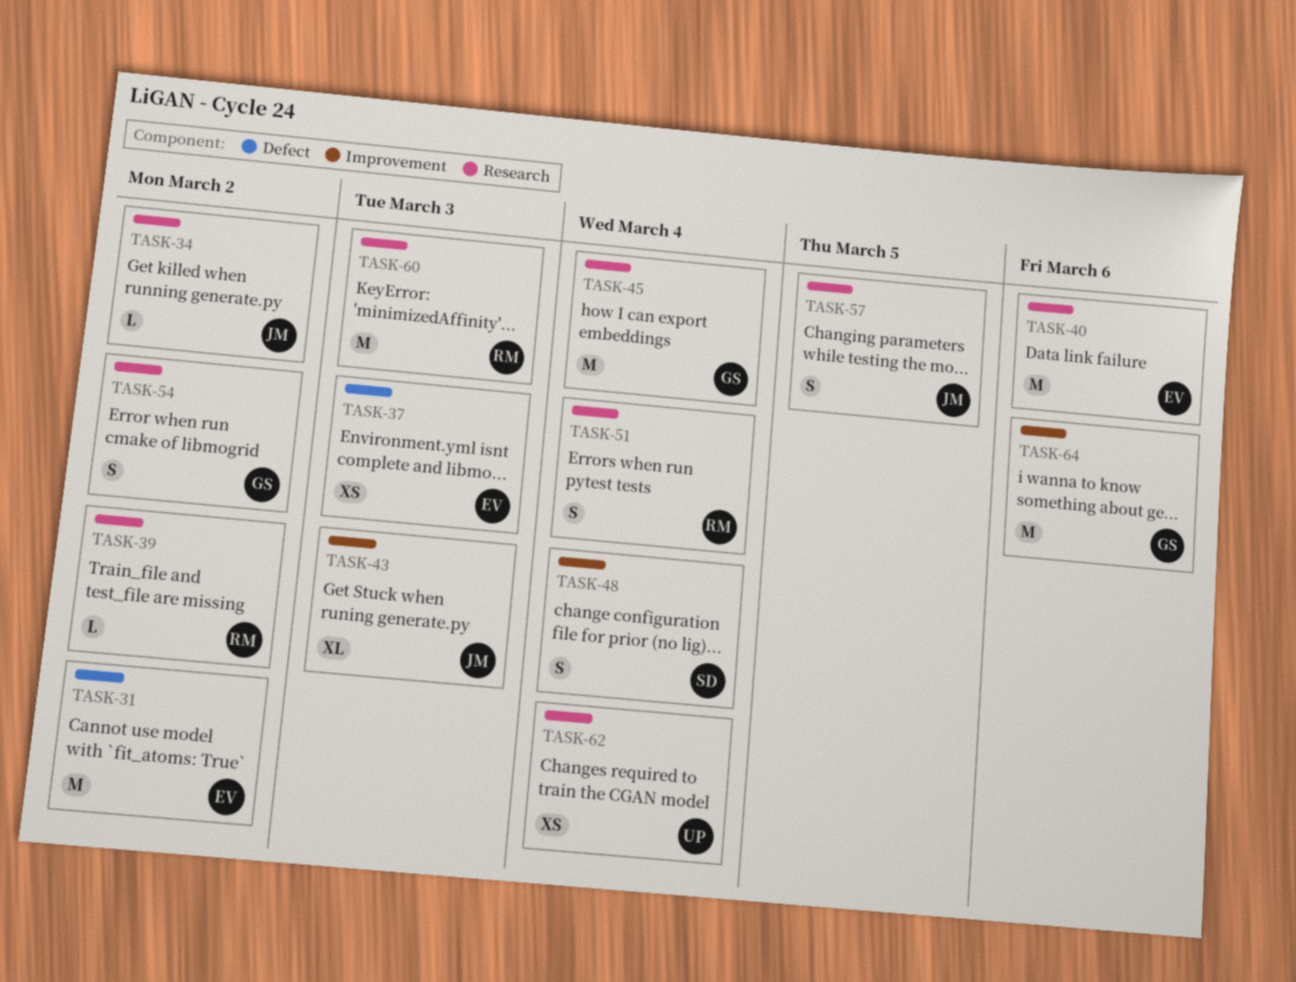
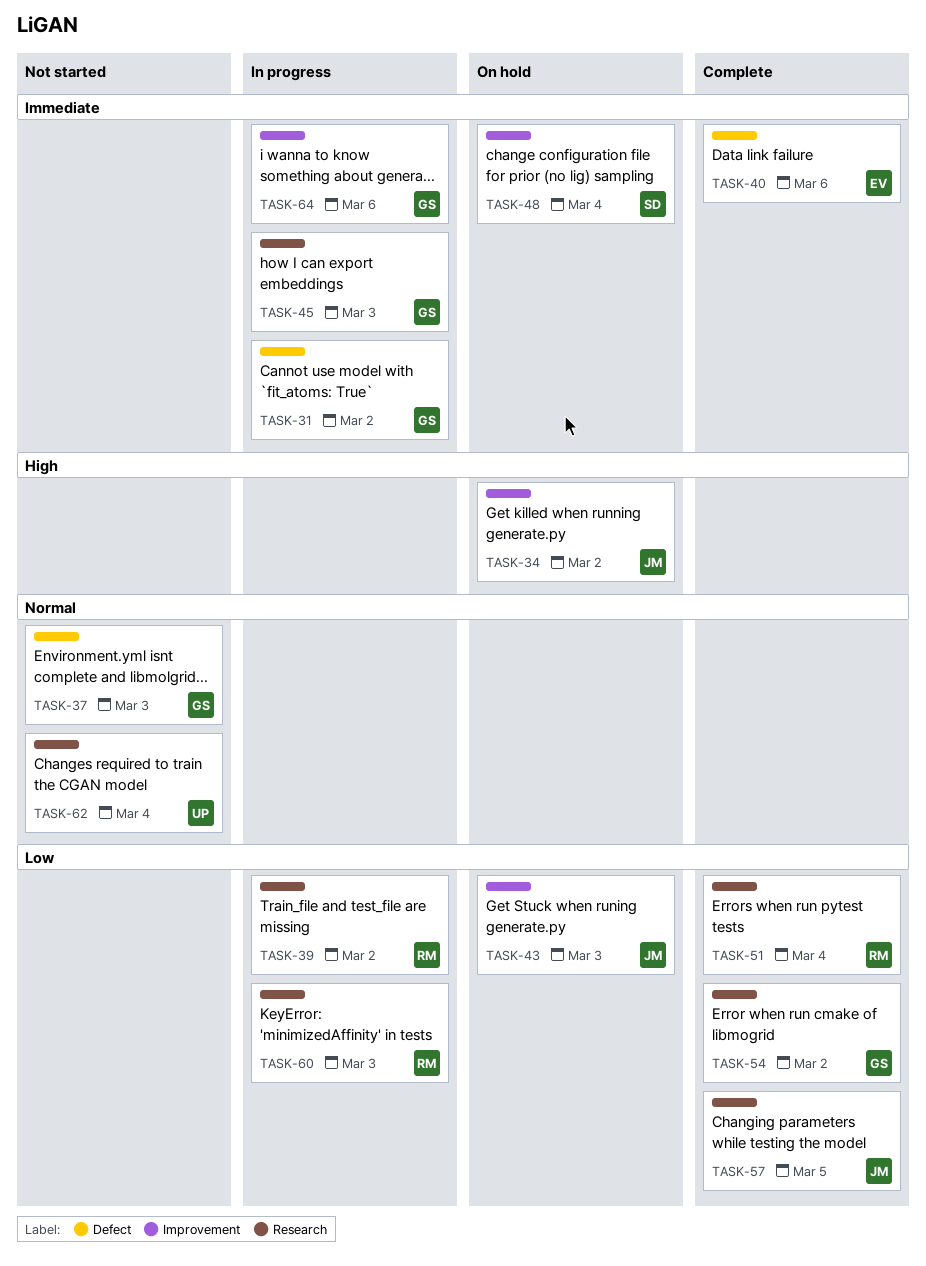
TASK-31, owner: EV -> GS
TASK-34, label: Research -> Improvement
TASK-37, owner: EV -> GS
TASK-40, label: Research -> Defect
TASK-45, due: Mar 4 -> Mar 3

